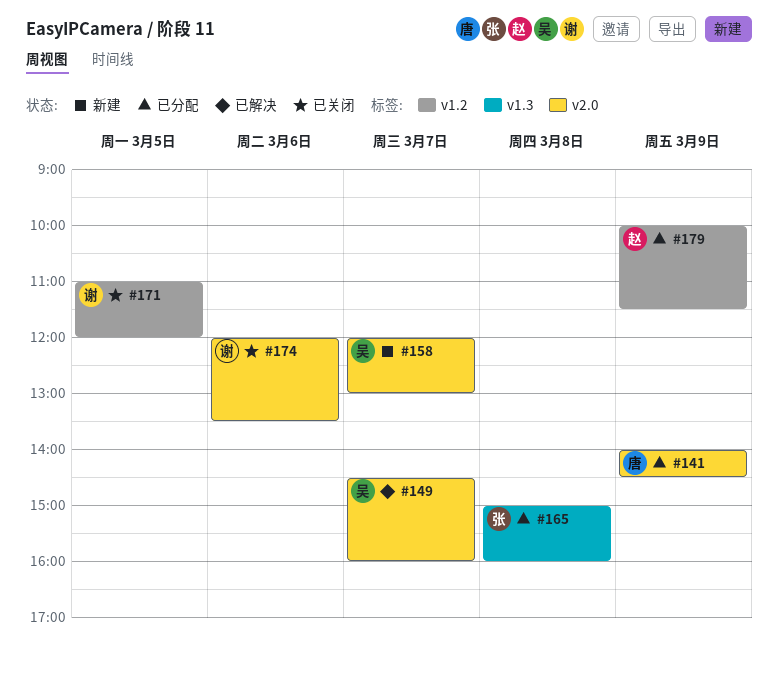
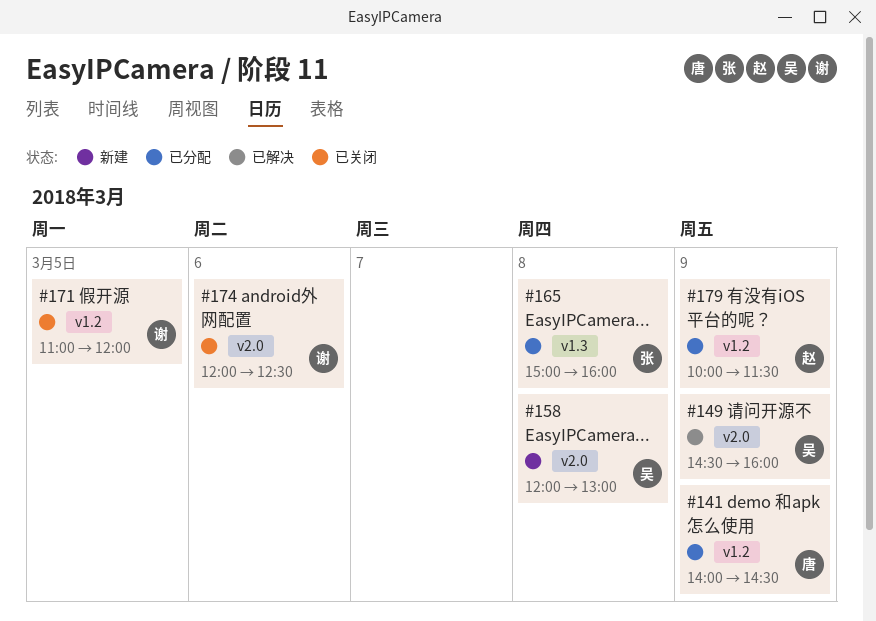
#141, label: v2.0 -> v1.2
#149, day: Mar 7 -> Mar 9
#158, day: Mar 7 -> Mar 8
#174, ends: 13:30 -> 12:30

